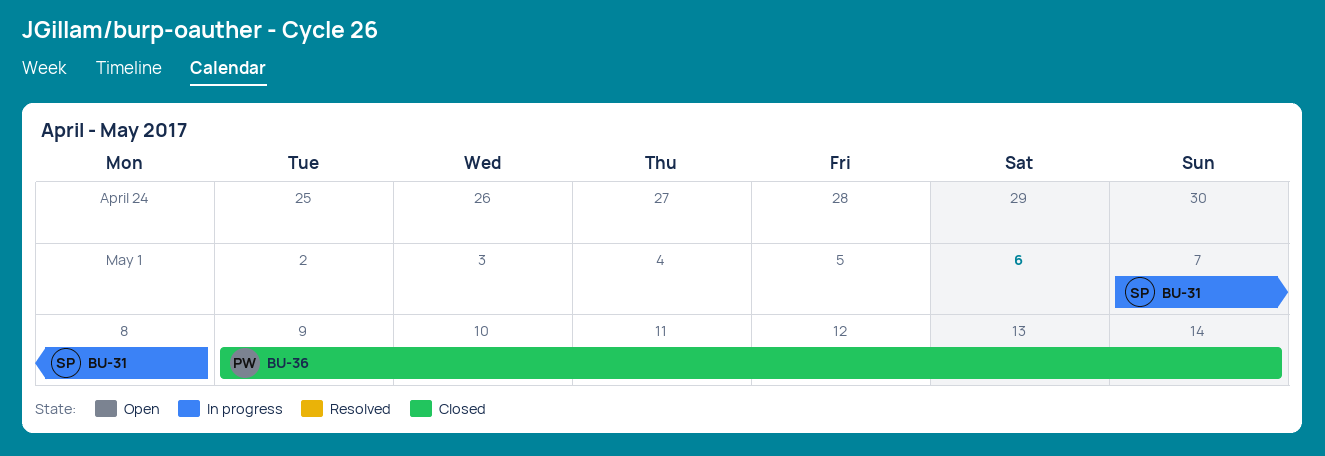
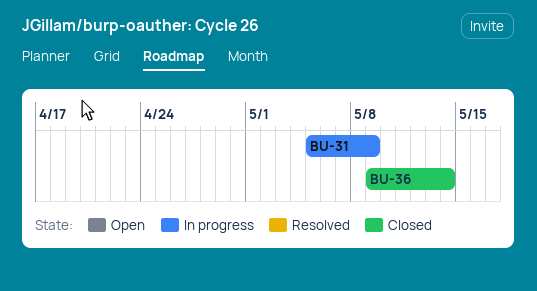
BU-31, start: May 7 -> May 5
BU-31, due: May 8 -> May 9

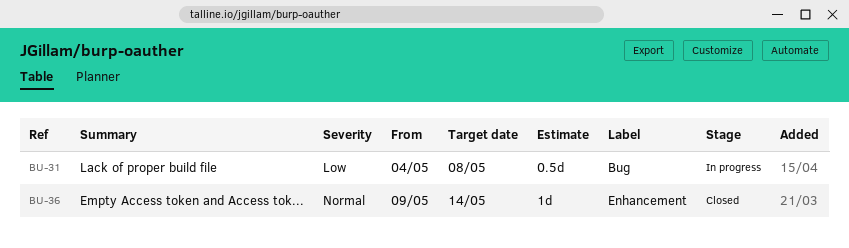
BU-31, start: May 5 -> May 4
BU-31, due: May 9 -> May 8

